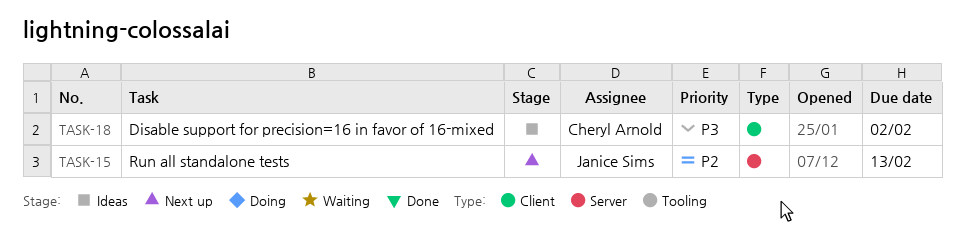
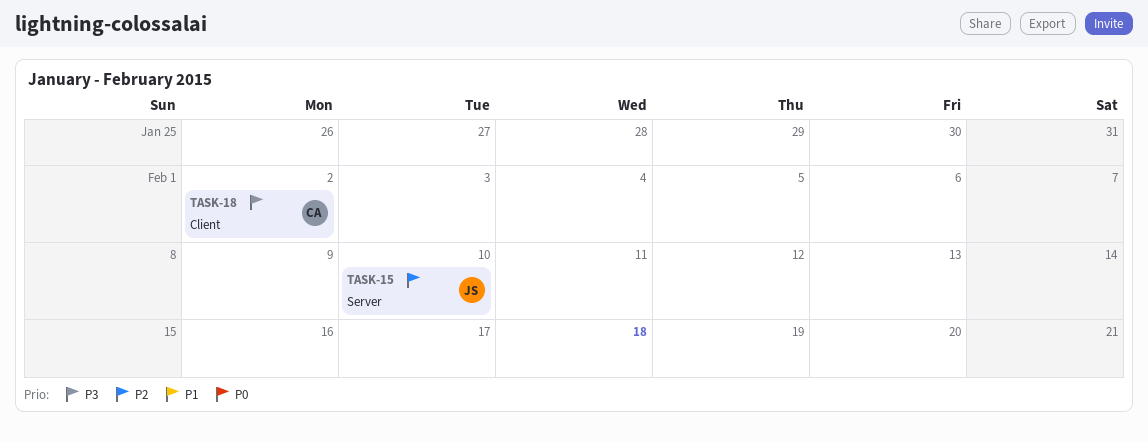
TASK-15, due: Feb 13 -> Feb 10

